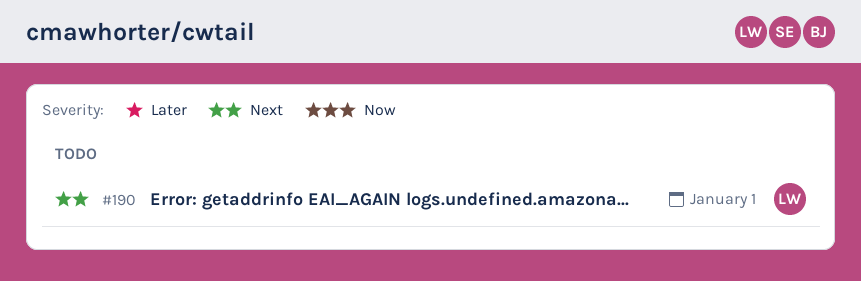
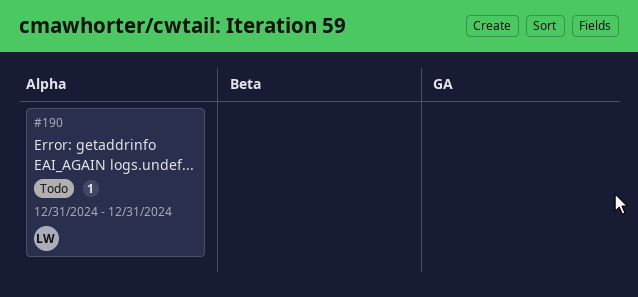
#190, due: Jan 1 -> Dec 31

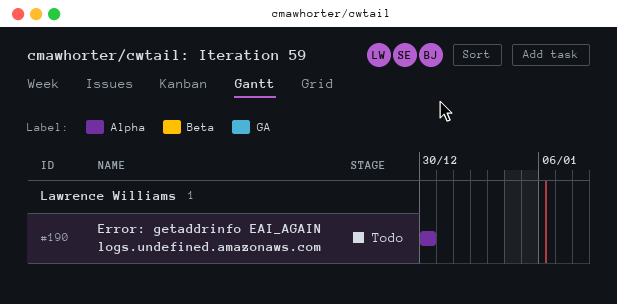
#190, start: Dec 31 -> Dec 30
#190, due: Dec 31 -> Dec 30

